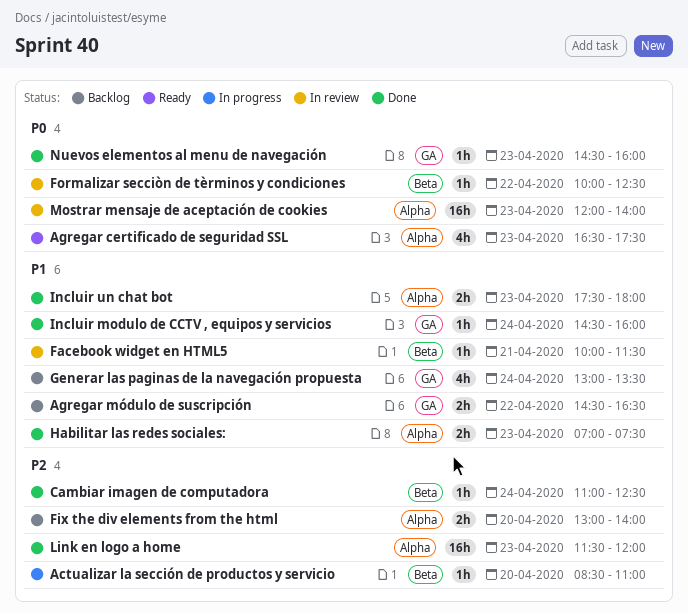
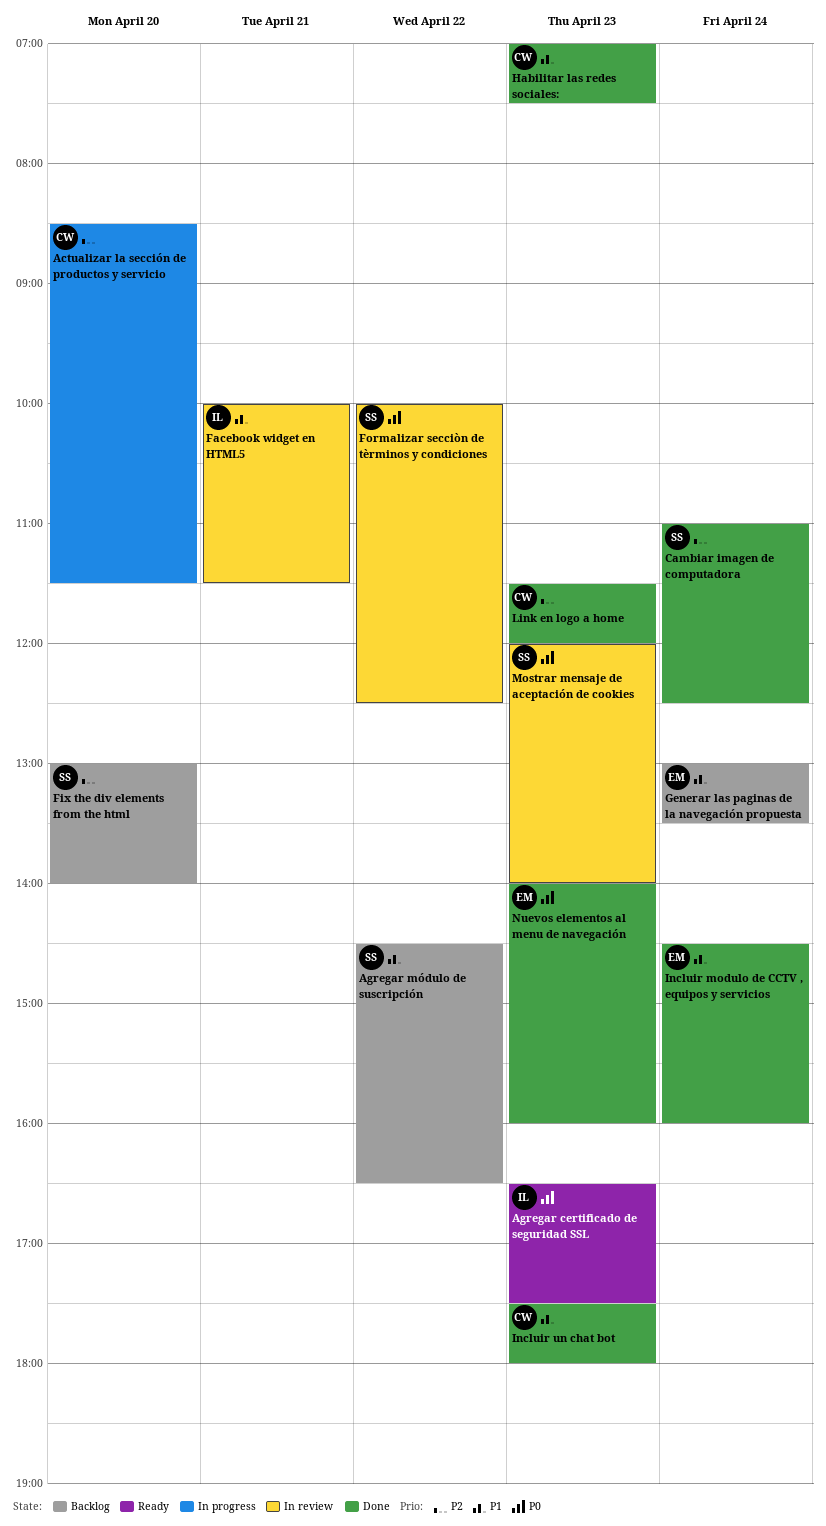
Actualizar la sección de productos y servicio, ends: 11:00 -> 11:30
Nuevos elementos al menu de navegación, begins: 14:30 -> 14:00

